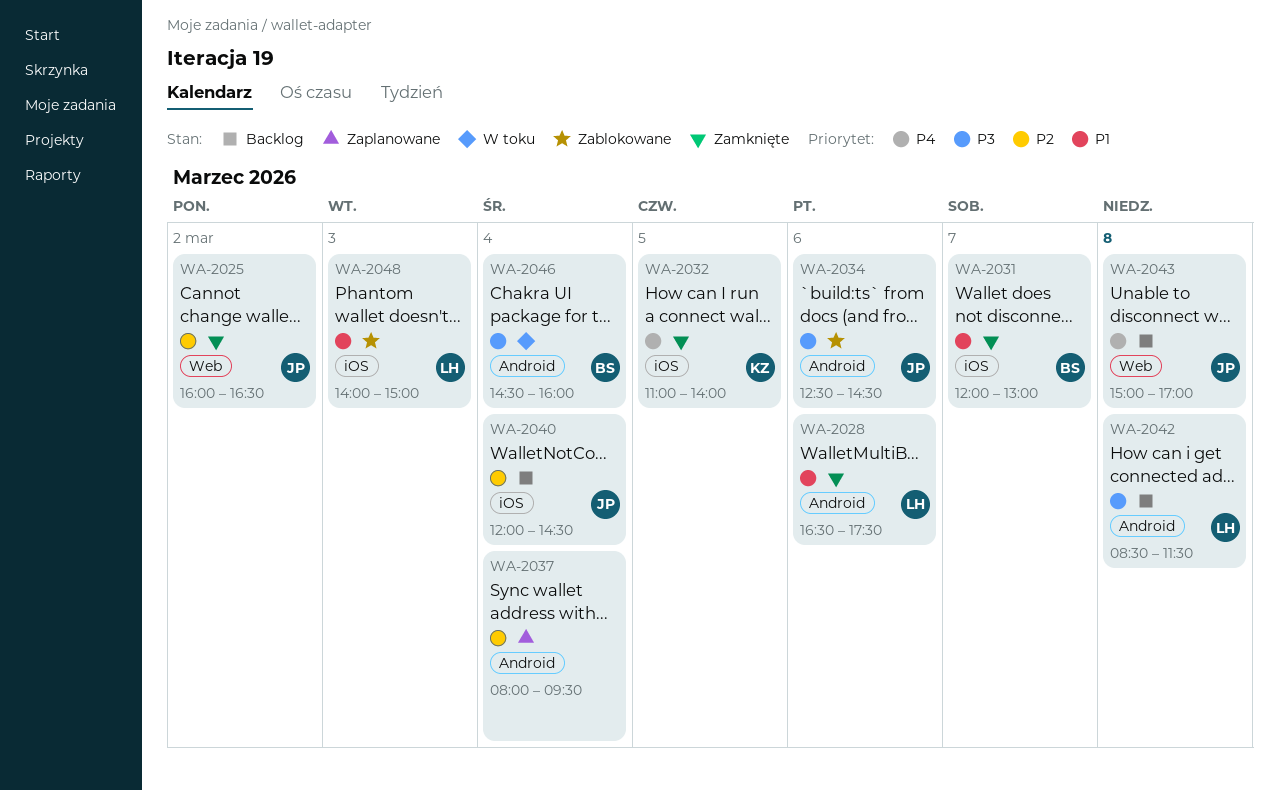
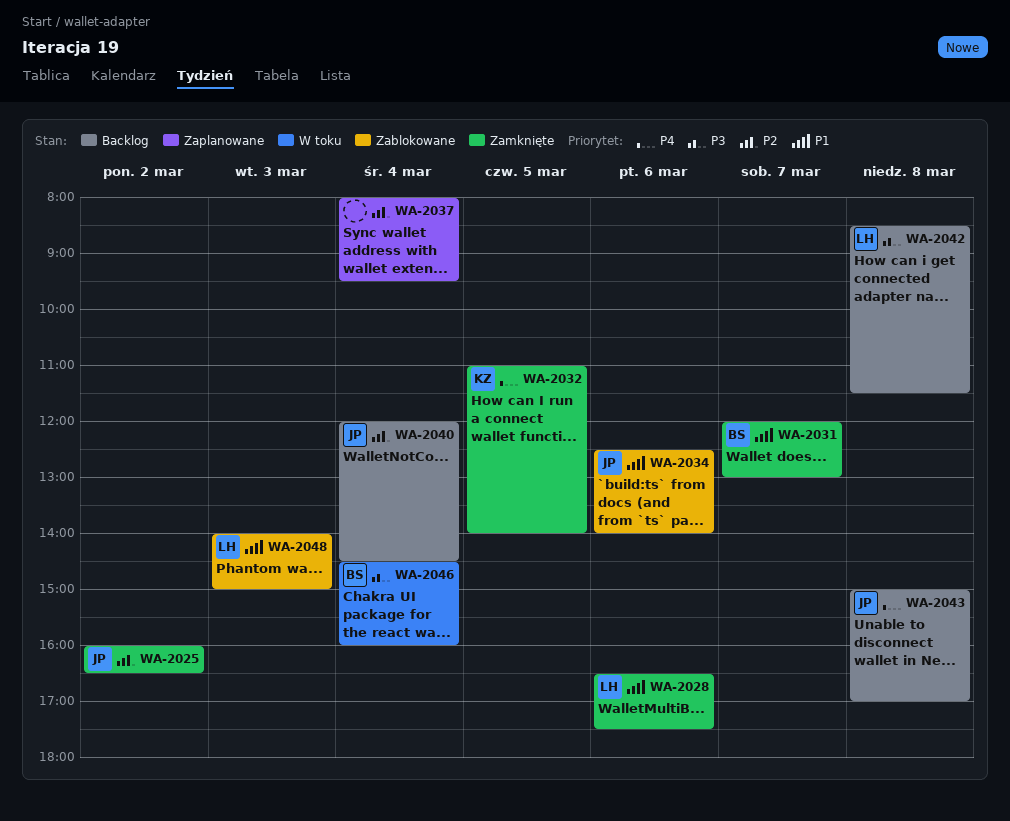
WA-2034, priority: P3 -> P1
WA-2034, ends: 14:30 -> 14:00

